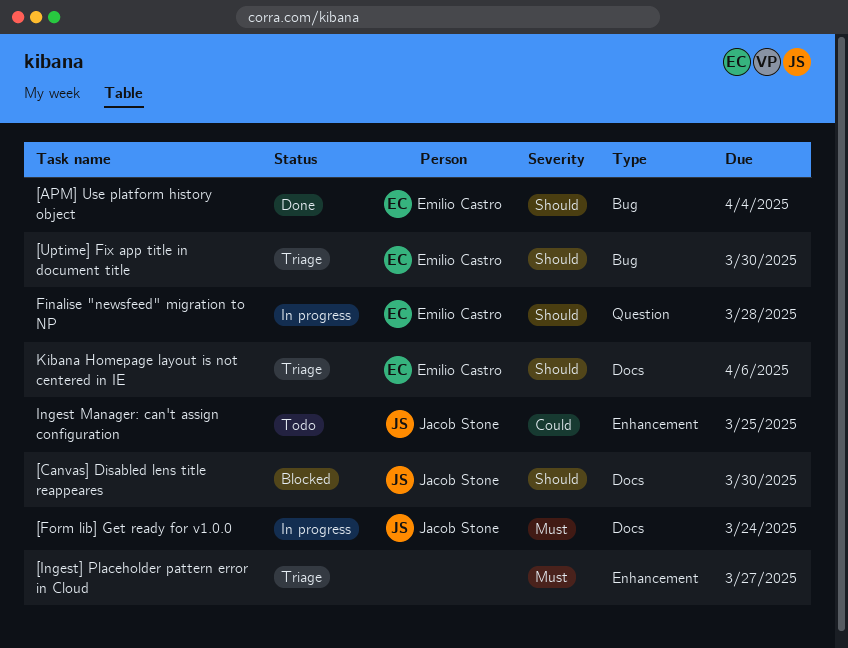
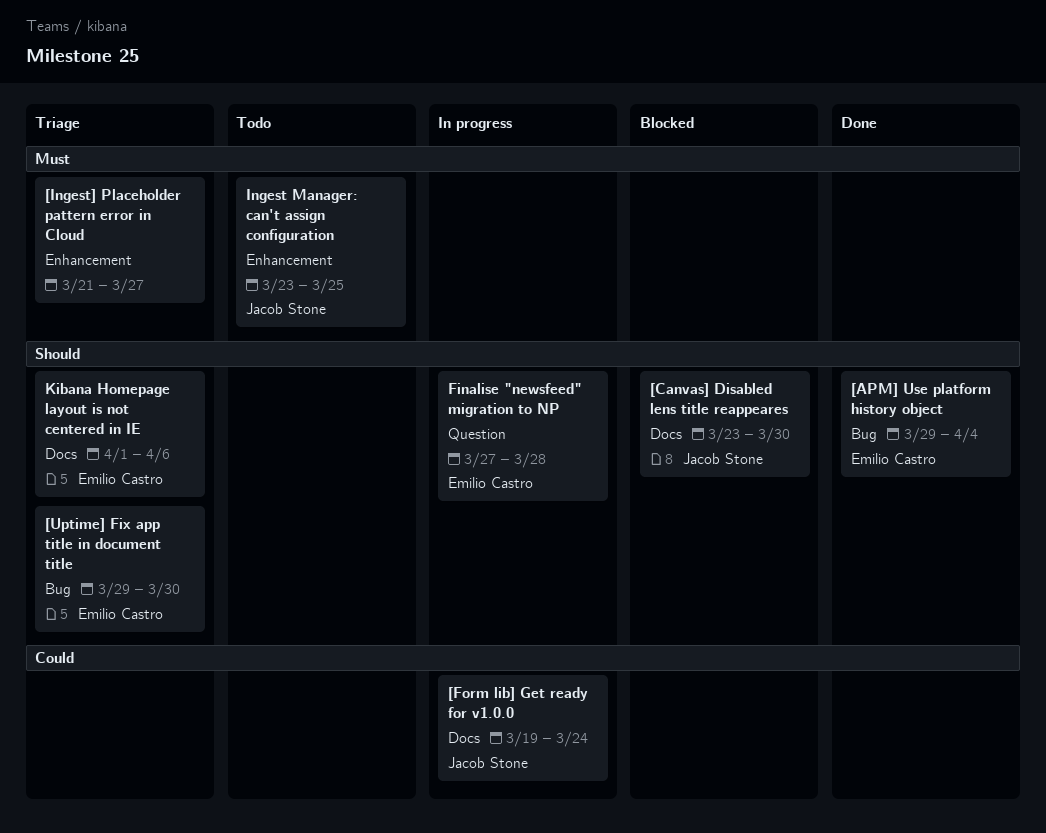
[Form lib] Get ready for v1.0.0, priority: Must -> Could
Ingest Manager: can't assign configuration, priority: Could -> Must

